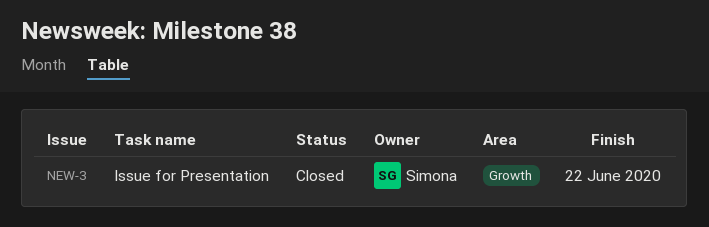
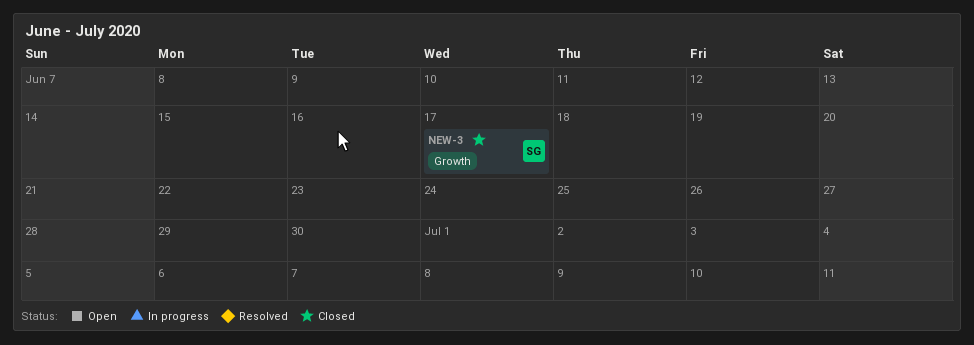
NEW-3, due: Jun 22 -> Jun 17

